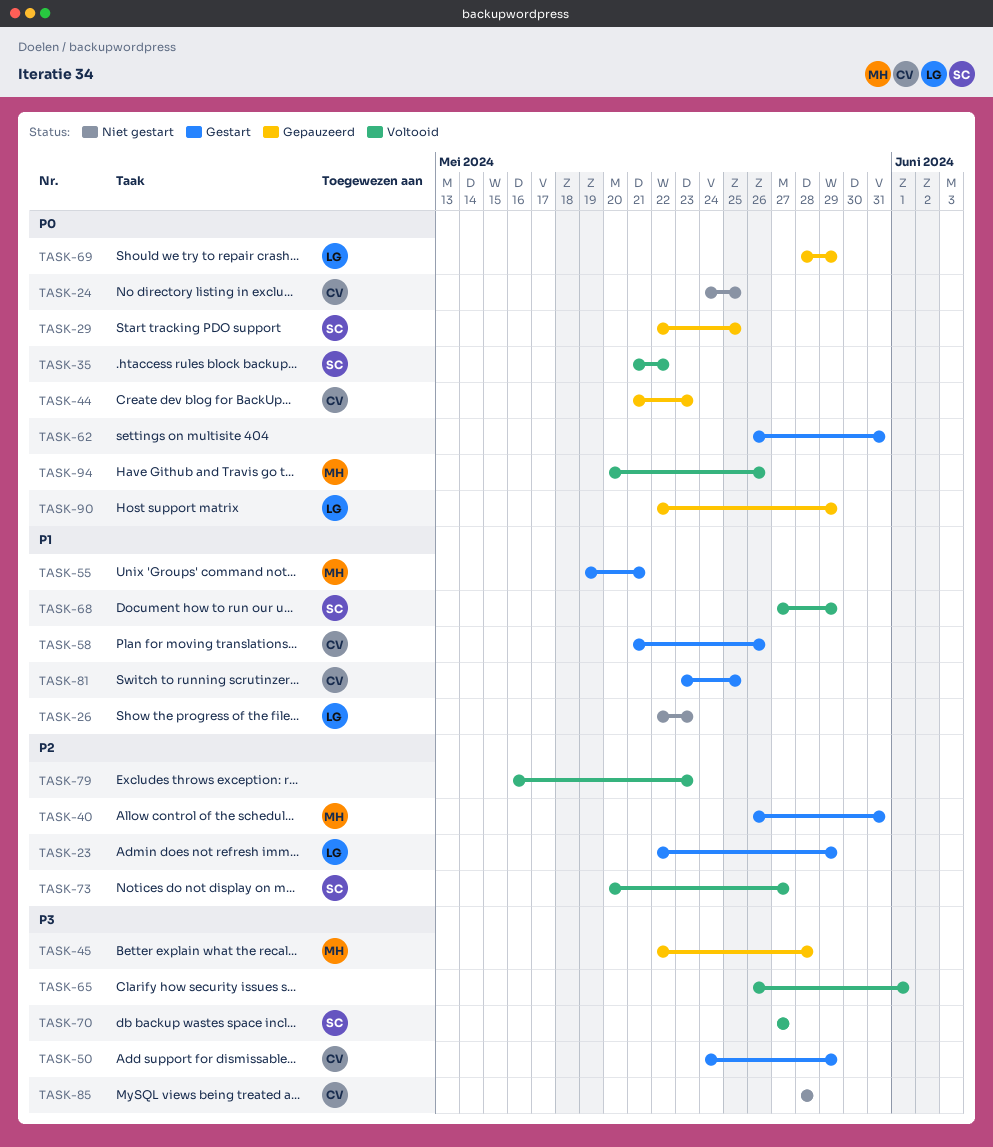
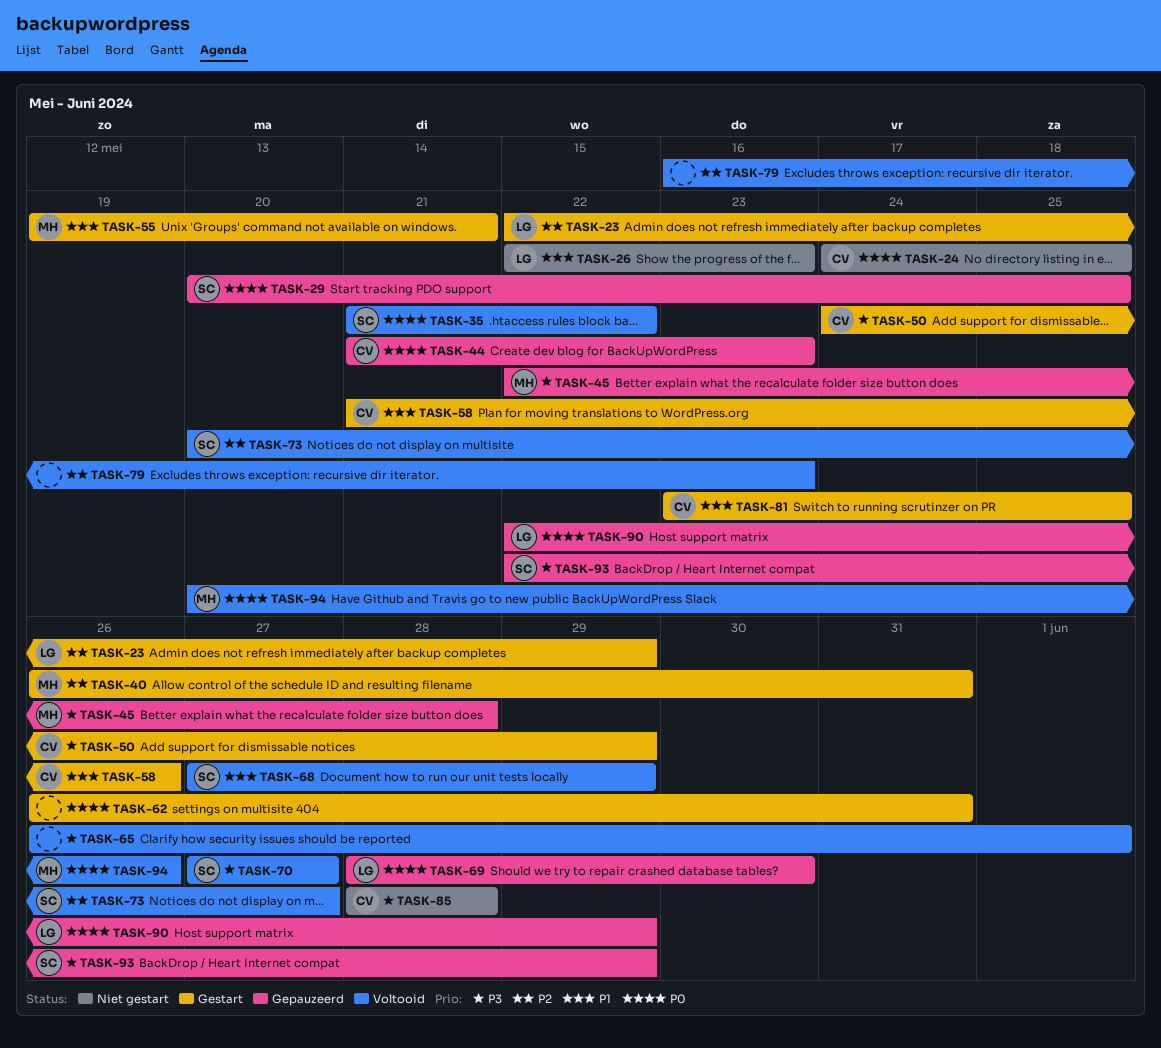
TASK-29, start: May 22 -> May 20
TASK-69, due: May 29 -> May 30
TASK-93: none -> present

